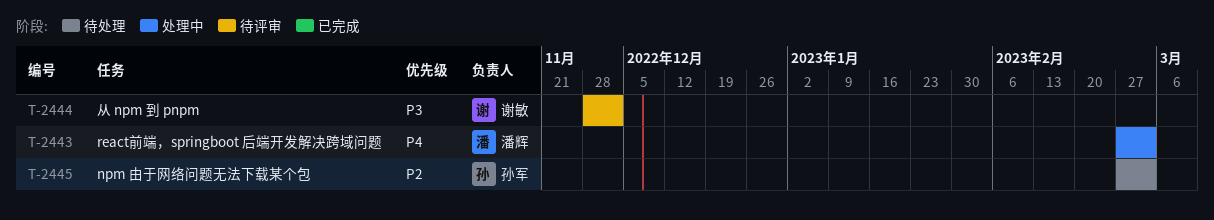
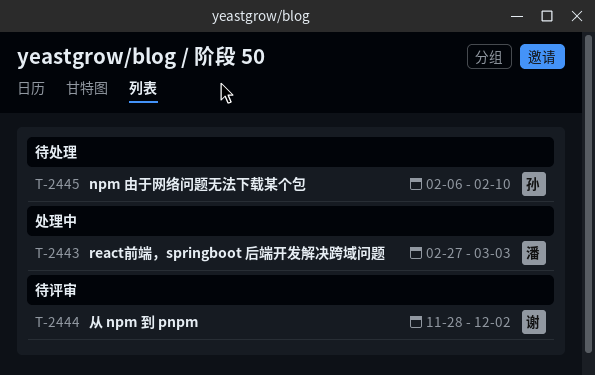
T-2445, start: Feb 27 -> Feb 6
T-2445, due: Mar 3 -> Feb 10

